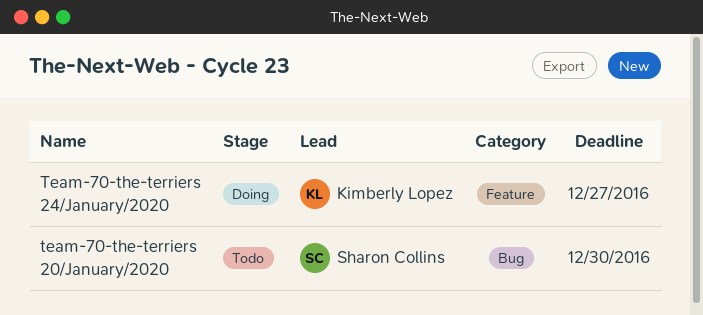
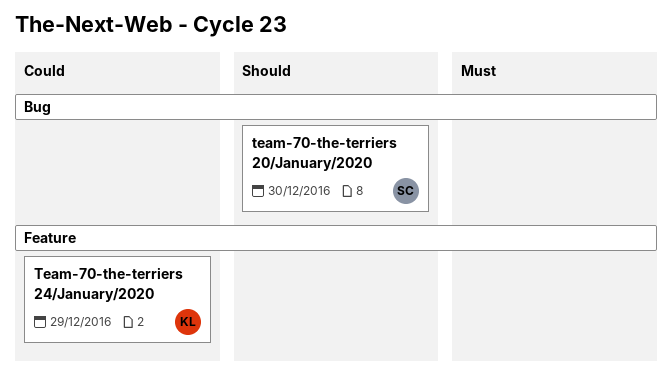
Team-70-the-terriers 24/January/2020, due: Dec 27 -> Dec 29

